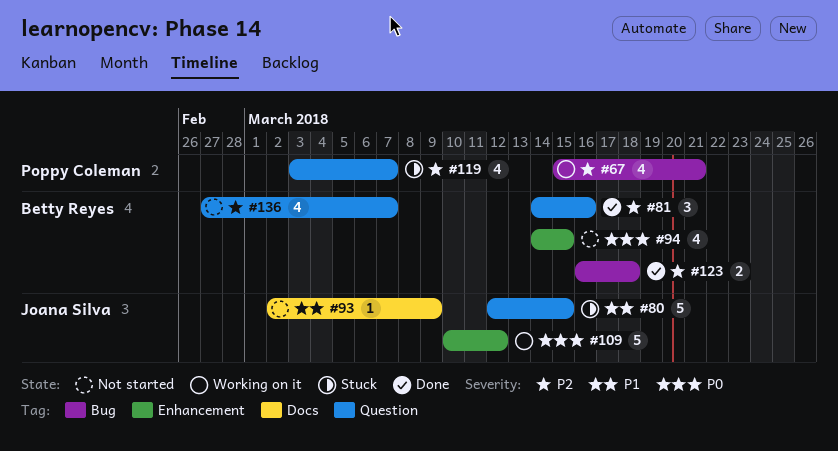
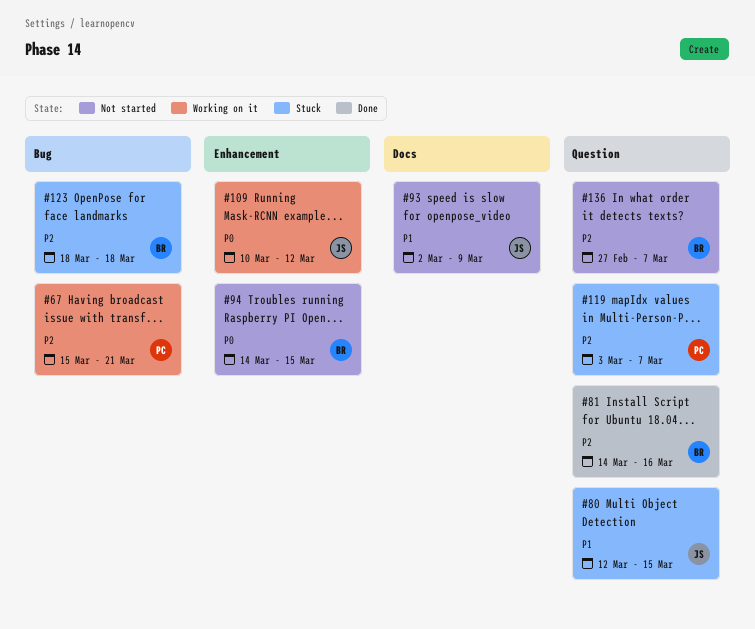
#123, status: Done -> Stuck
#123, start: Mar 16 -> Mar 18

